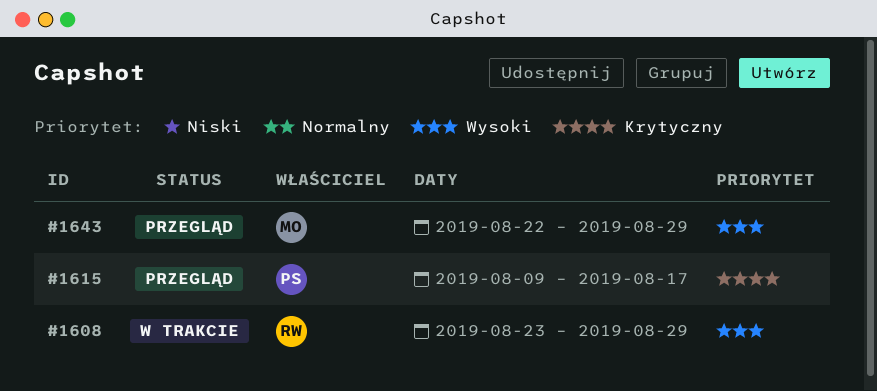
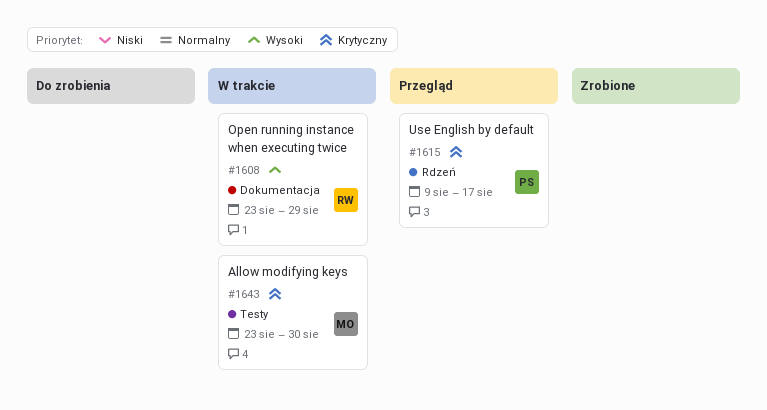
#1643, status: Przegląd -> W trakcie
#1643, priority: Wysoki -> Krytyczny
#1643, start: Aug 22 -> Aug 23
#1643, due: Aug 29 -> Aug 30

